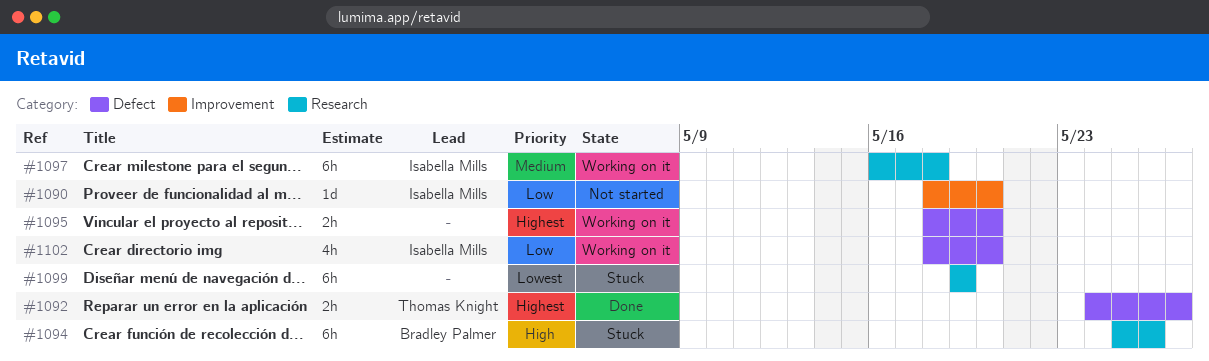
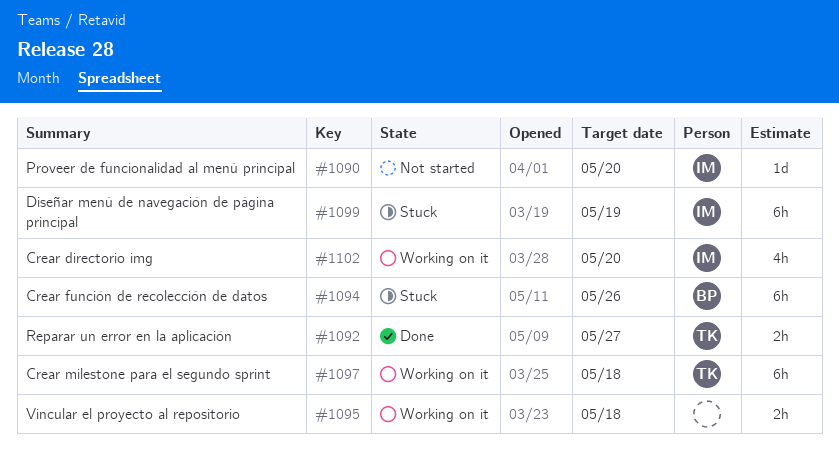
#1095, due: May 20 -> May 18
#1097, owner: Isabella Mills -> Thomas Knight
#1099, owner: none -> Isabella Mills

